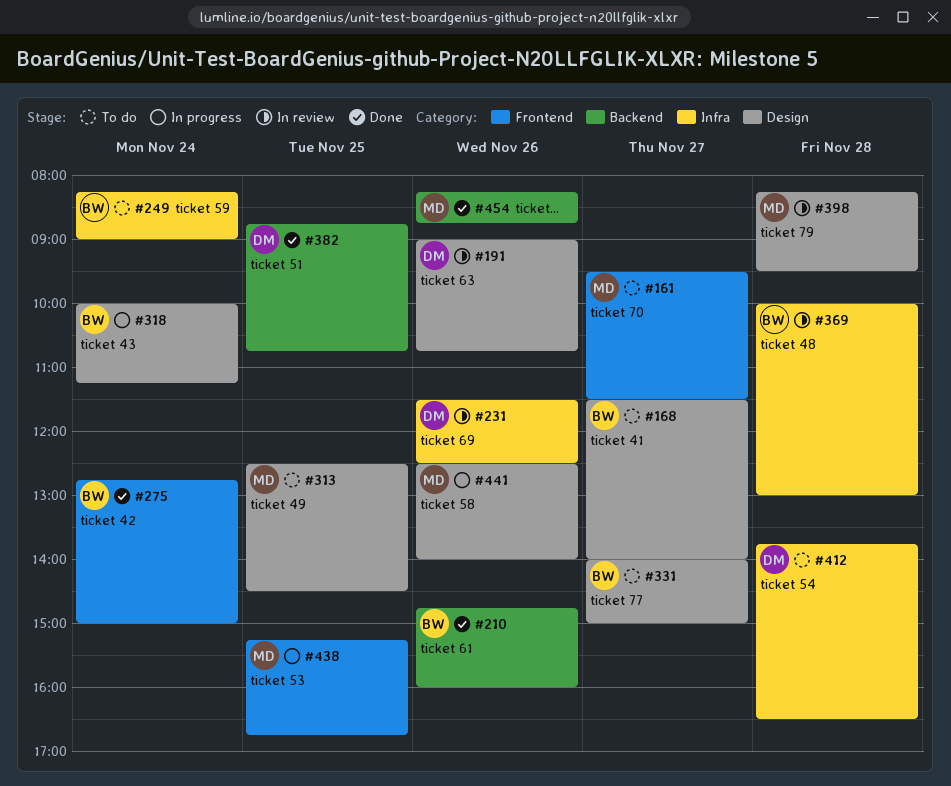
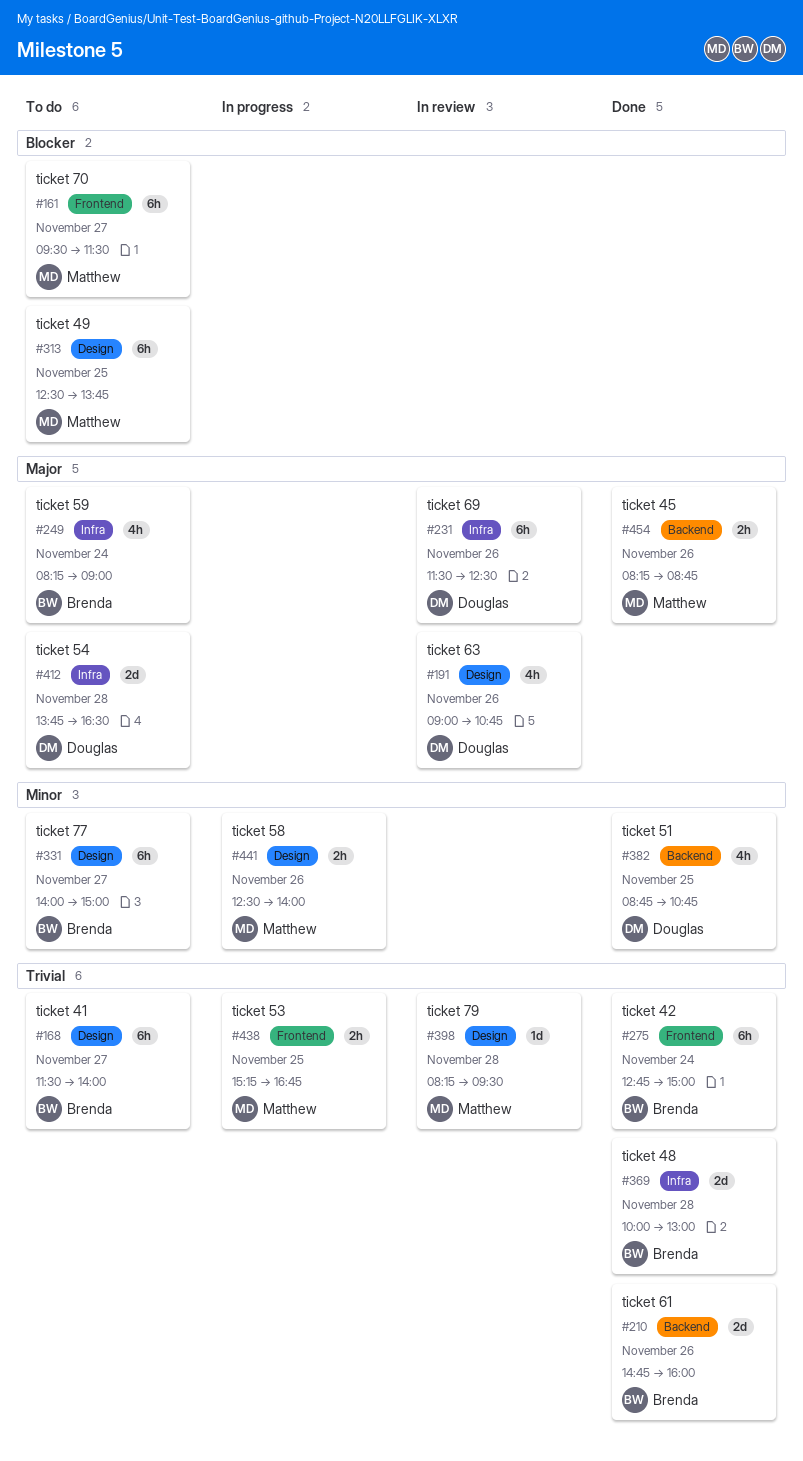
#313, ends: 14:30 -> 13:45
#318: present -> none
#369, status: In review -> Done

